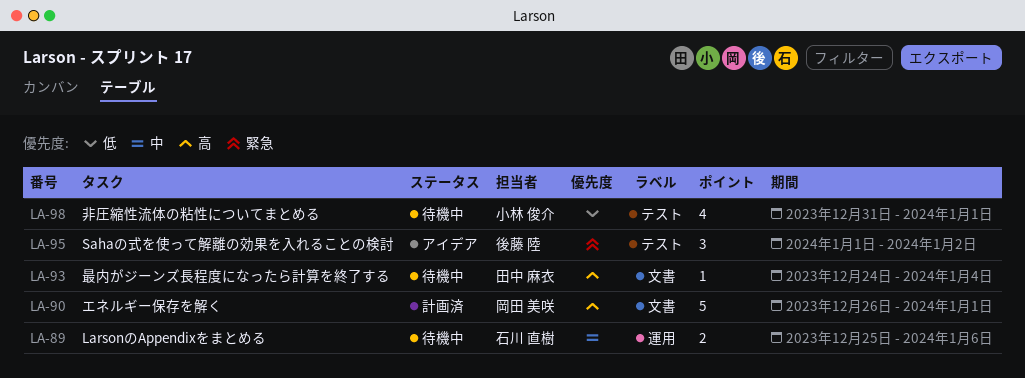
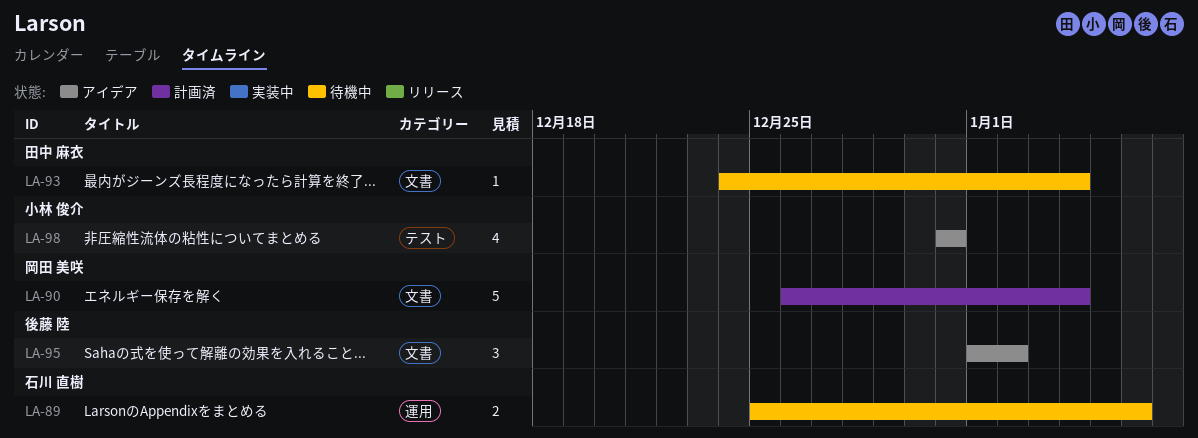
LA-90, due: Jan 1 -> Jan 4
LA-95, label: テスト -> 文書
LA-98, status: 待機中 -> アイデア
LA-98, due: Jan 1 -> Dec 31

